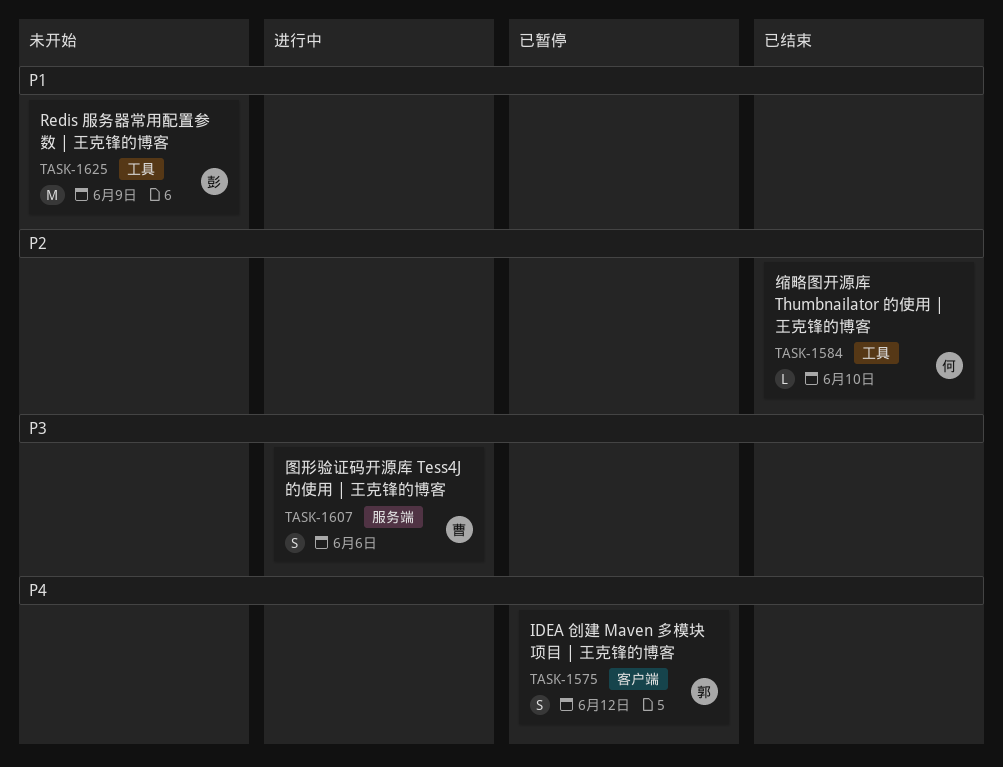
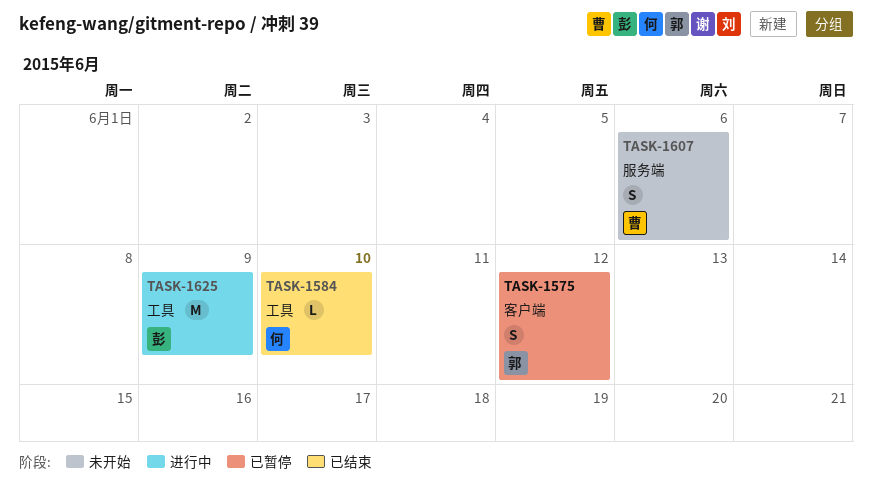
TASK-1607, status: 进行中 -> 未开始
TASK-1625, status: 未开始 -> 进行中

